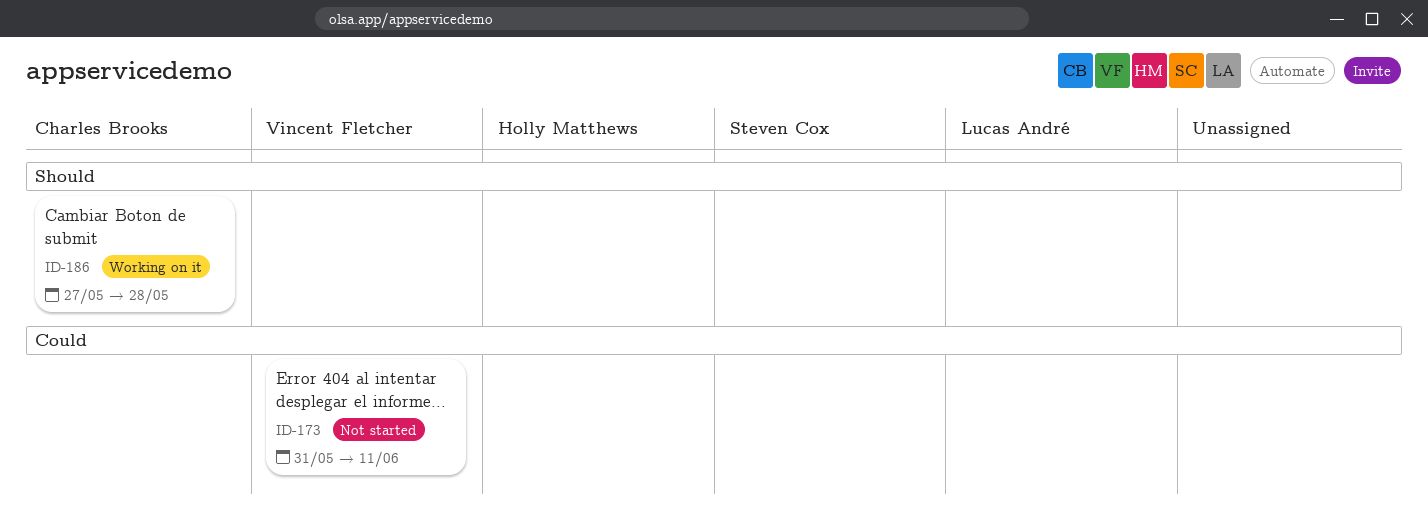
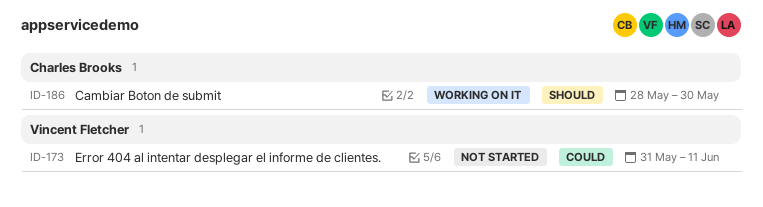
ID-186, start: May 27 -> May 28
ID-186, due: May 28 -> May 30

